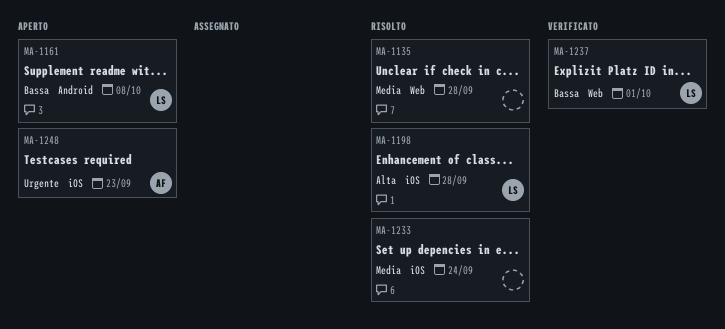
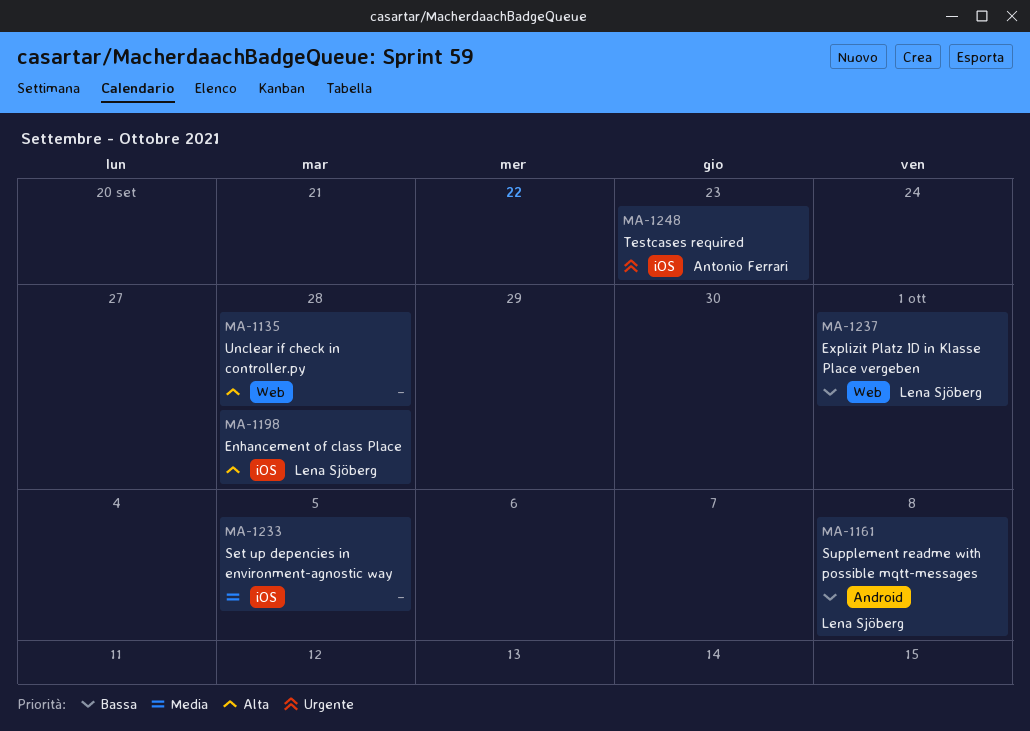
MA-1135, priority: Media -> Alta
MA-1233, due: Sep 24 -> Oct 5

